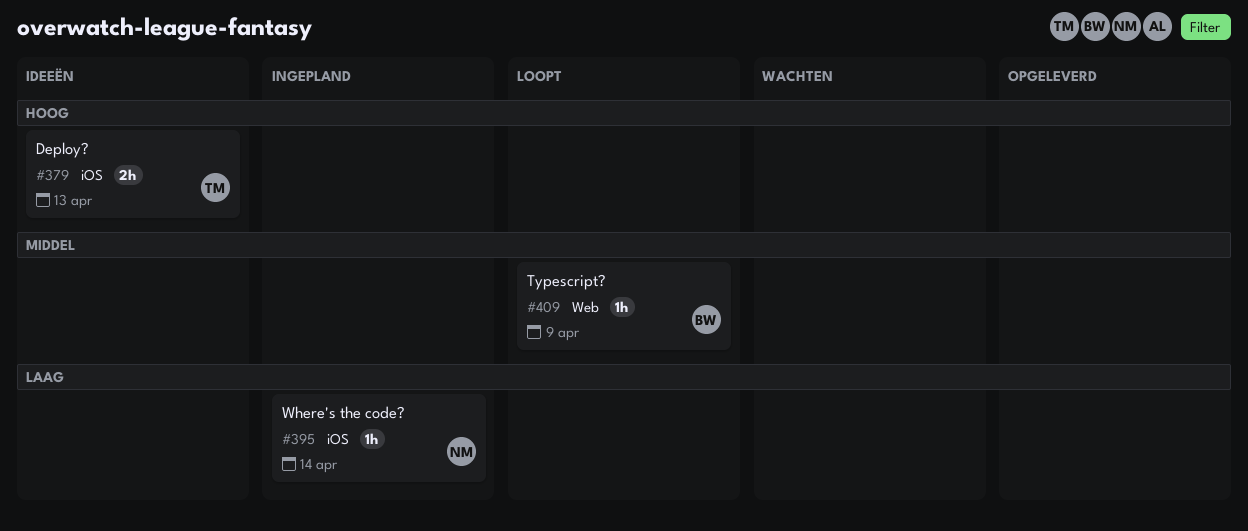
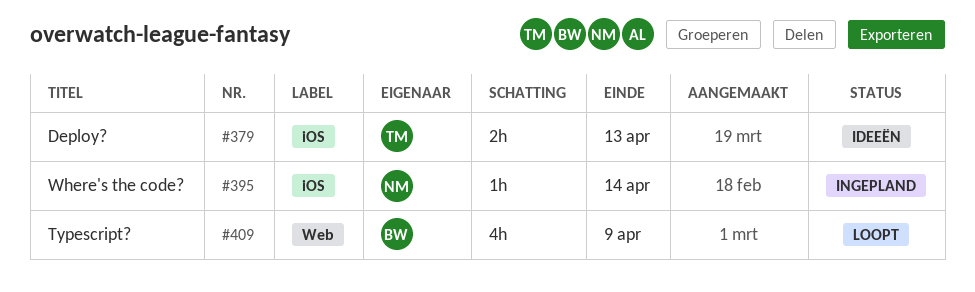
#409, estimate: 1h -> 4h

